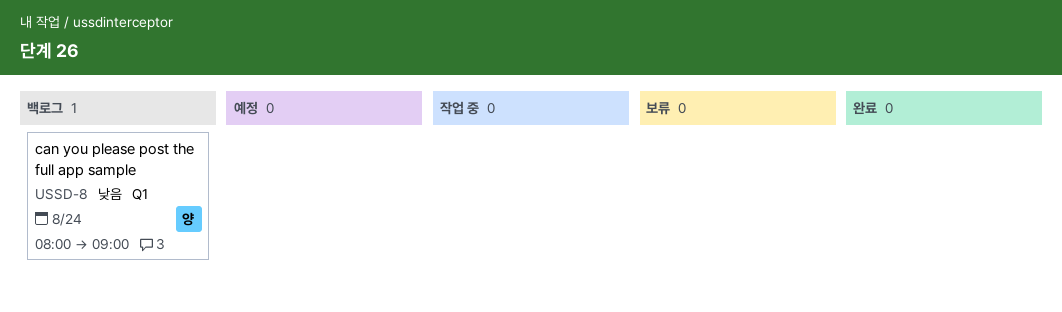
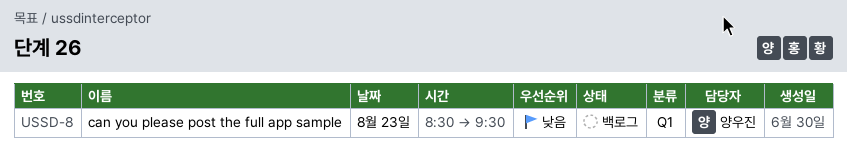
USSD-8, day: Aug 24 -> Aug 23
USSD-8, begins: 08:00 -> 08:30
USSD-8, ends: 09:00 -> 09:30

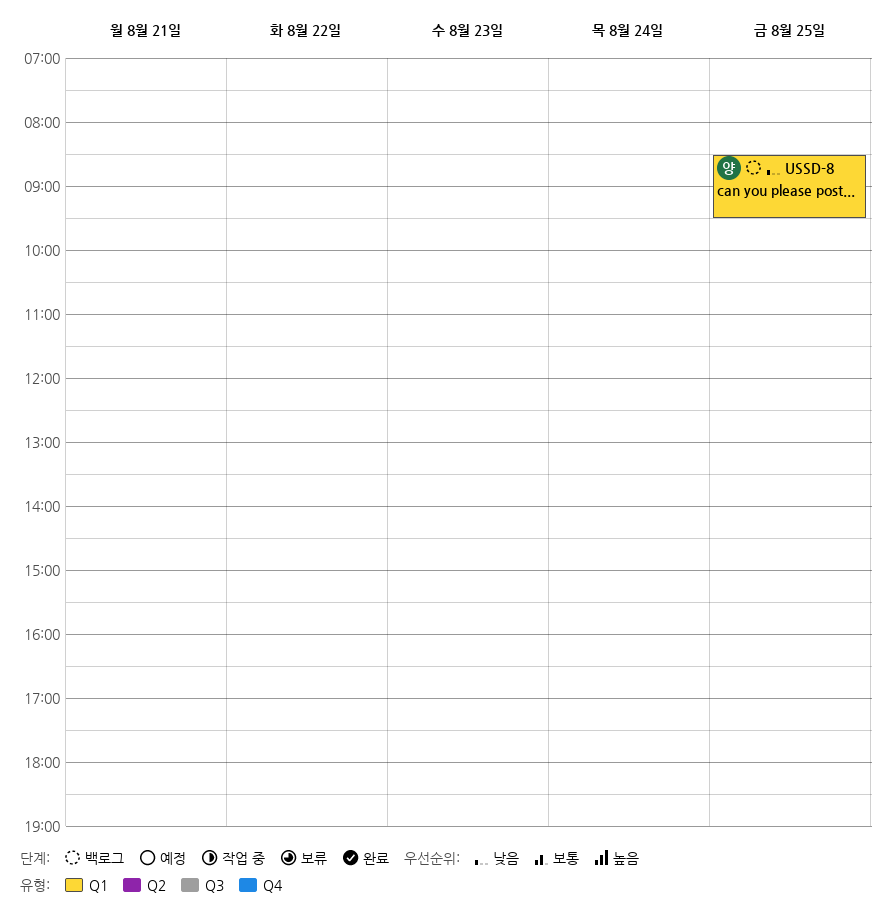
USSD-8, day: Aug 23 -> Aug 25

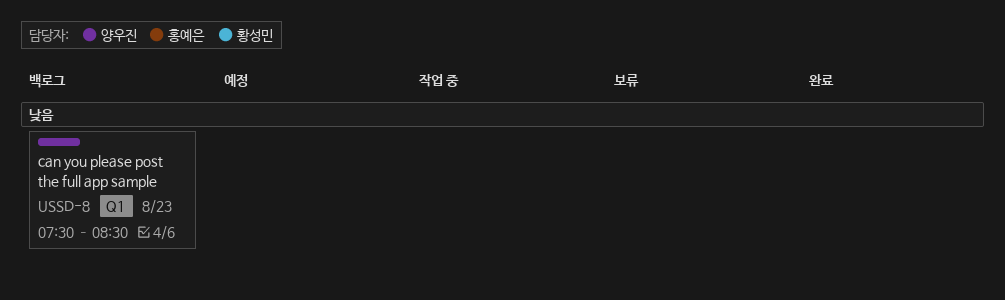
USSD-8, day: Aug 25 -> Aug 23
USSD-8, begins: 08:30 -> 07:30
USSD-8, ends: 09:30 -> 08:30

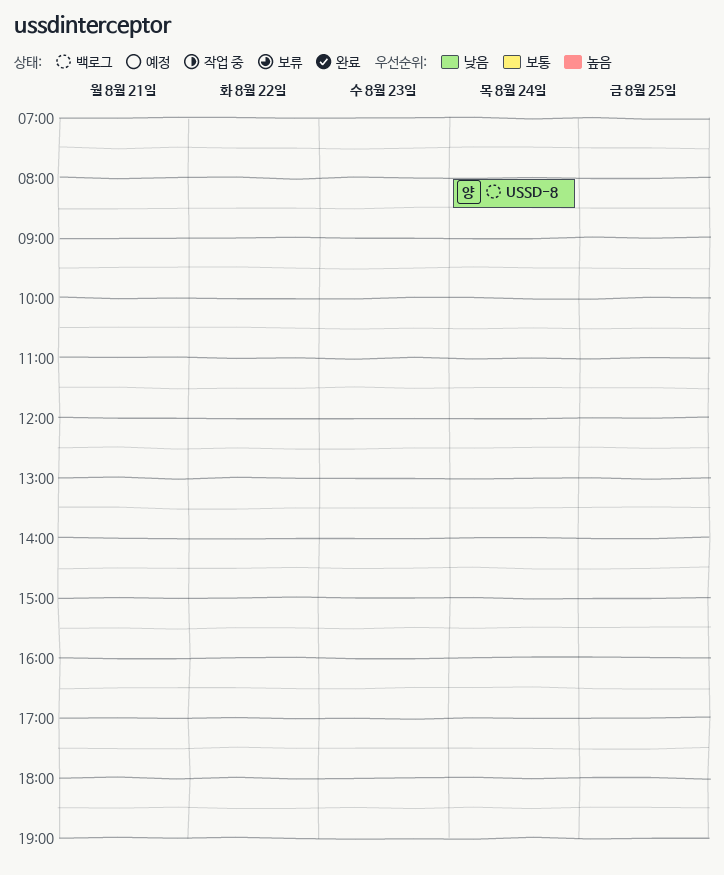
USSD-8, day: Aug 23 -> Aug 24
USSD-8, begins: 07:30 -> 08:00

